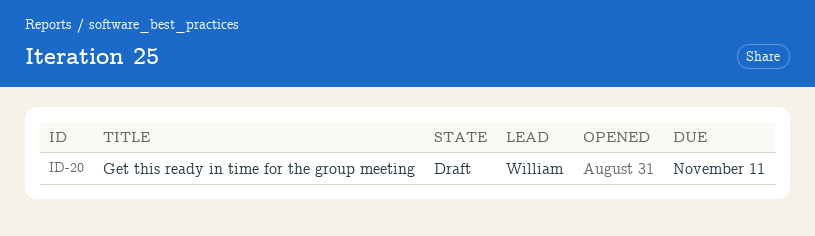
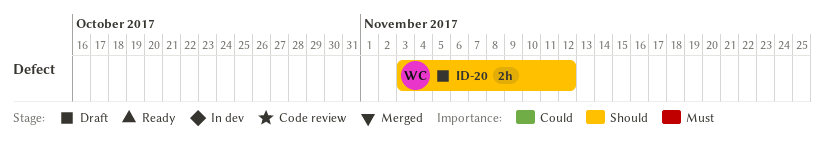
ID-20, due: Nov 11 -> Nov 12

